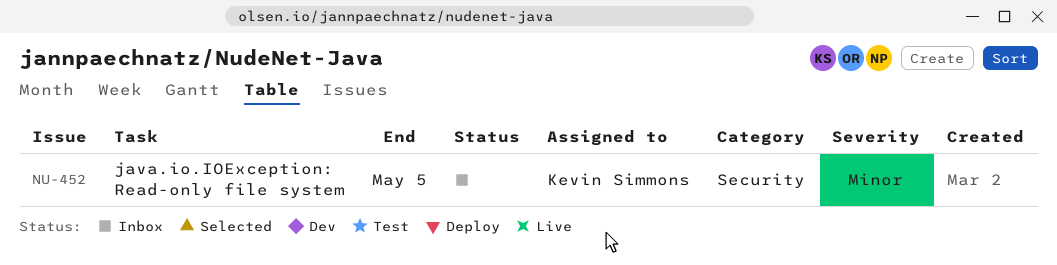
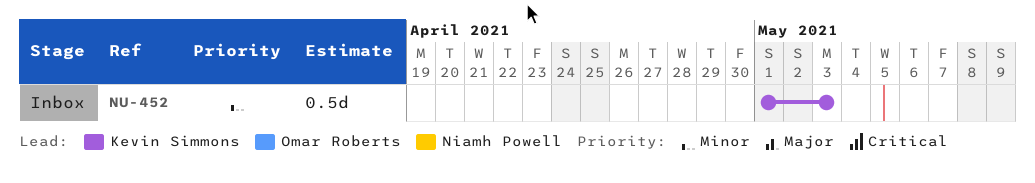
NU-452, due: May 5 -> May 3

